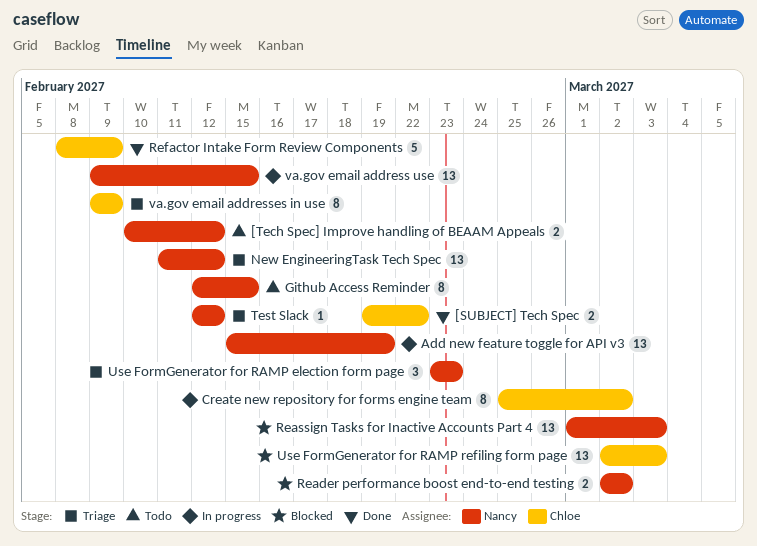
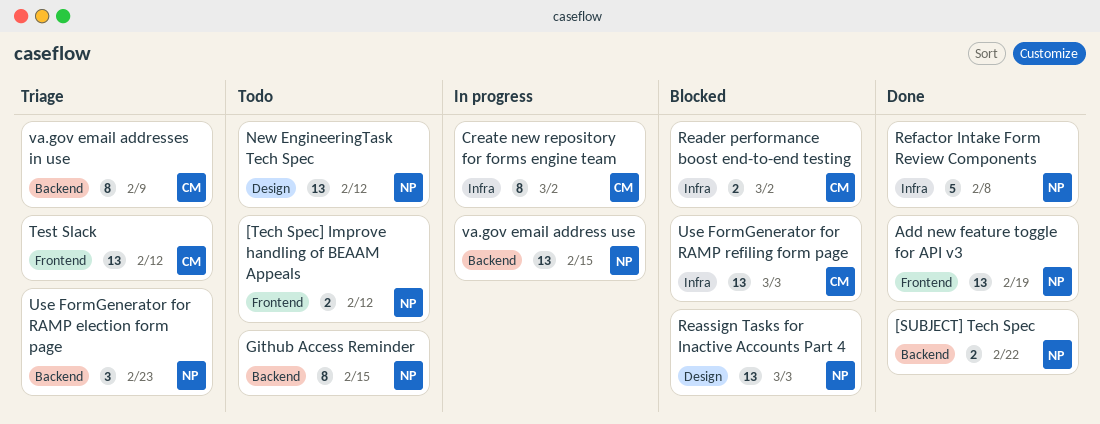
[SUBJECT] Tech Spec, owner: Chloe -> Nancy
Add new feature toggle for API v3, status: In progress -> Done
New EngineeringTask Tech Spec, status: Triage -> Todo
Reader performance boost end-to-end testing, owner: Nancy -> Chloe
Refactor Intake Form Review Components, owner: Chloe -> Nancy
Refactor Intake Form Review Components, due: Feb 9 -> Feb 8
Test Slack, owner: Nancy -> Chloe
Test Slack, estimate: 1 -> 13

